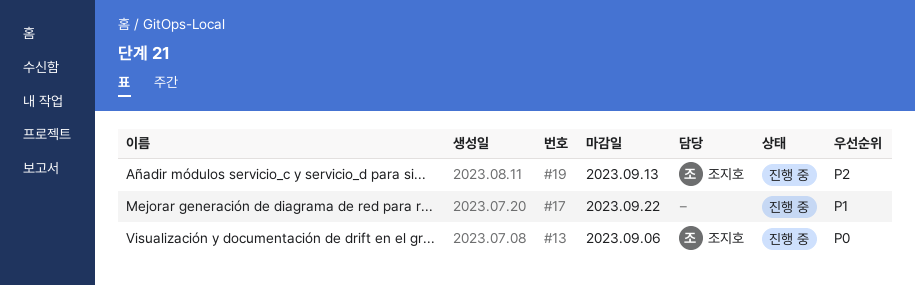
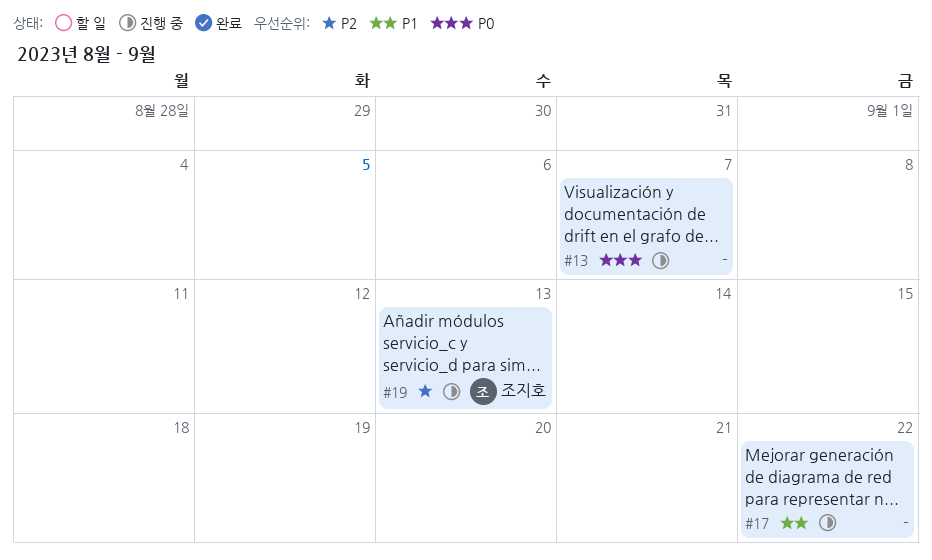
#13, owner: 조지호 -> none
#13, due: Sep 6 -> Sep 7

